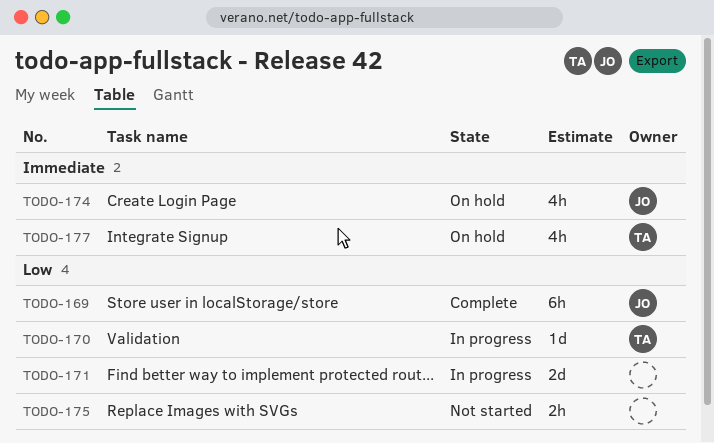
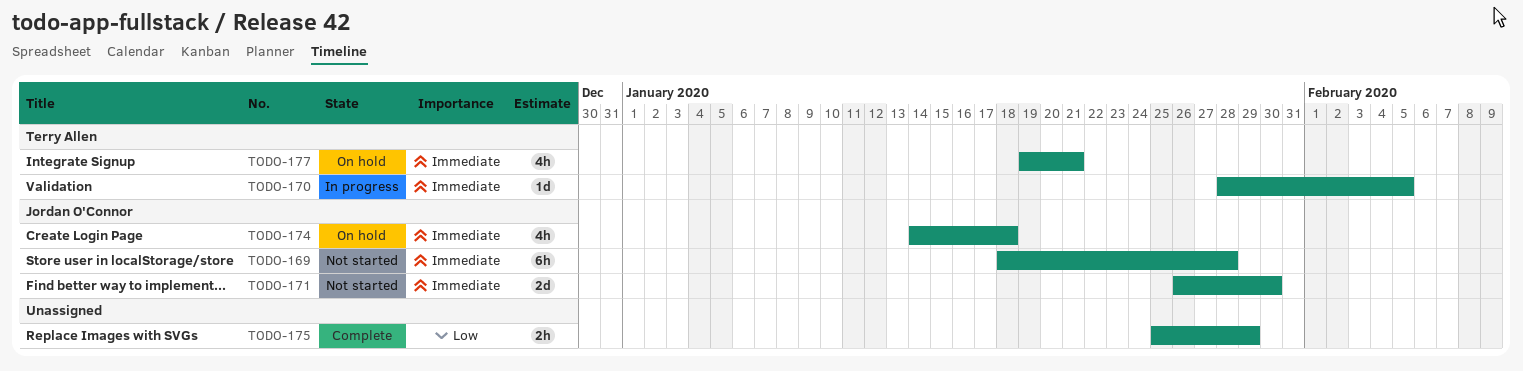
TODO-169, status: Complete -> Not started
TODO-169, priority: Low -> Immediate
TODO-170, priority: Low -> Immediate
TODO-171, status: In progress -> Not started
TODO-171, owner: none -> Jordan O'Connor
TODO-171, priority: Low -> Immediate
TODO-175, status: Not started -> Complete

